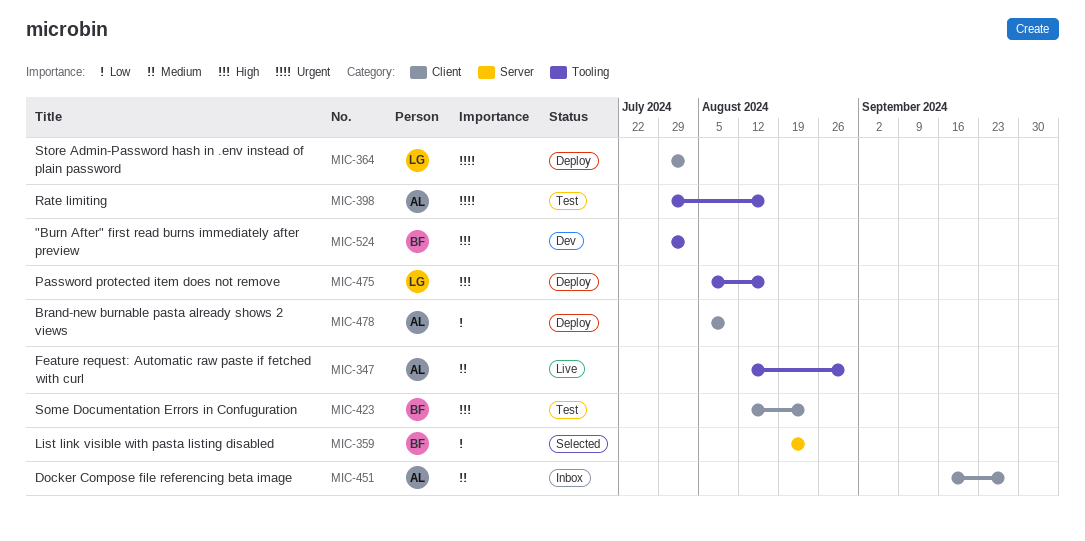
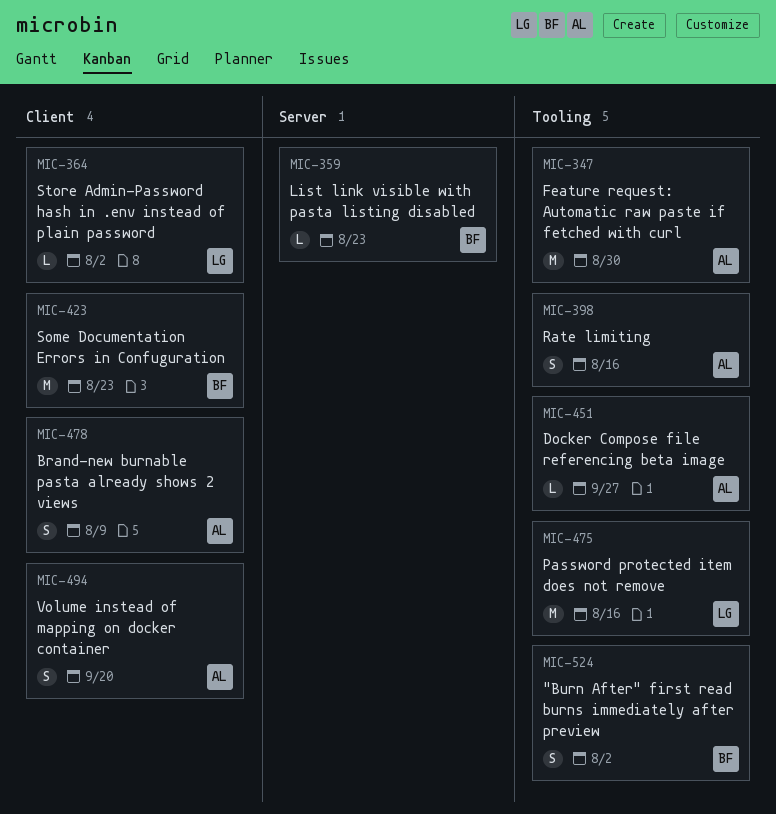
MIC-451, label: Client -> Tooling
MIC-494: none -> present

